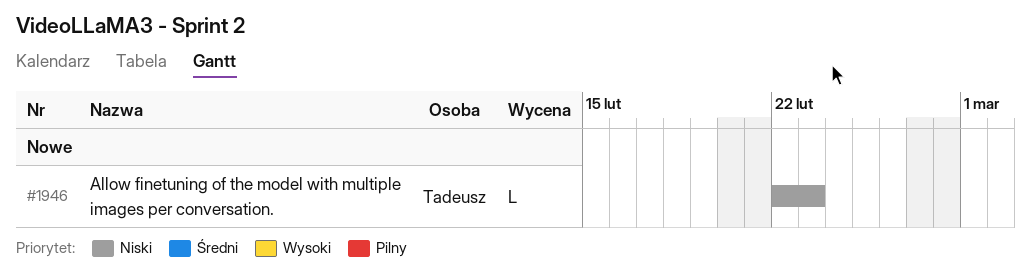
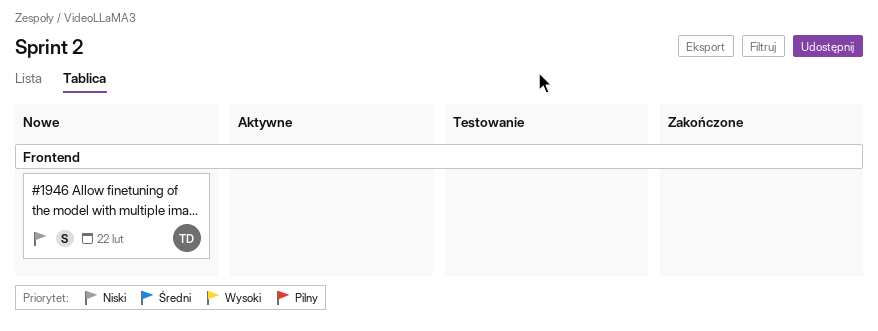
#1946, estimate: L -> S
#1946, due: Feb 23 -> Feb 22

